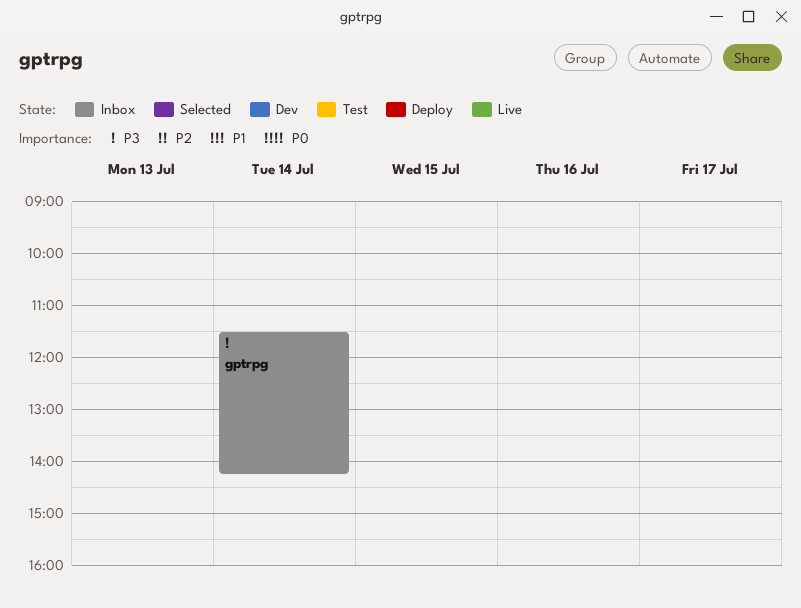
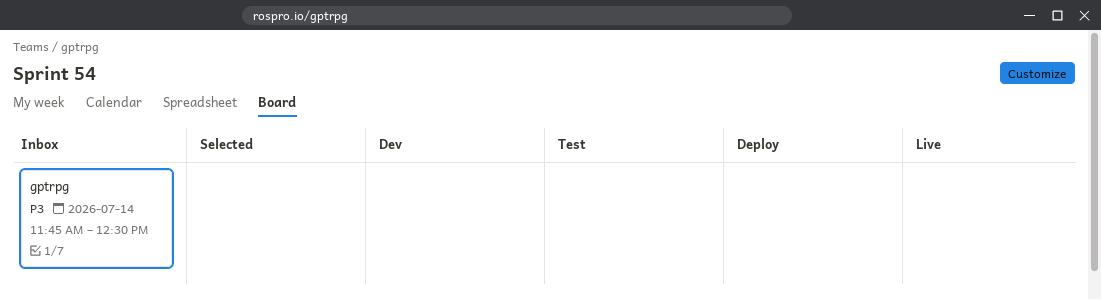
gptrpg, begins: 11:30 -> 11:45
gptrpg, ends: 14:15 -> 12:30

